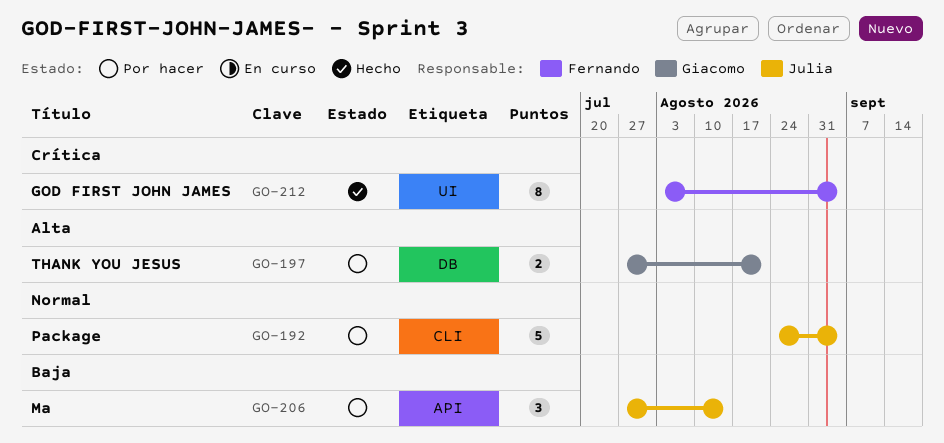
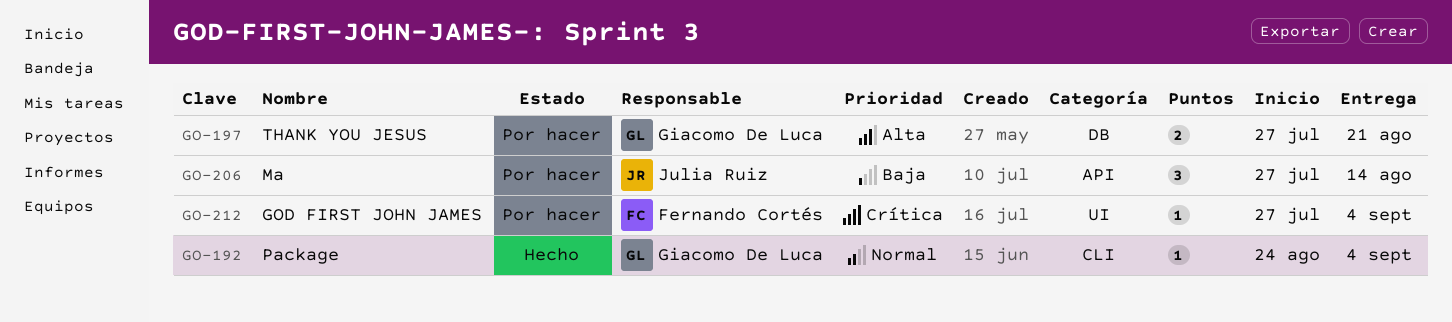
GO-192, status: Por hacer -> Hecho
GO-192, owner: Julia Ruiz -> Giacomo De Luca
GO-192, estimate: 5 -> 1
GO-212, status: Hecho -> Por hacer
GO-212, estimate: 8 -> 1
GO-212, start: Aug 3 -> Jul 27

